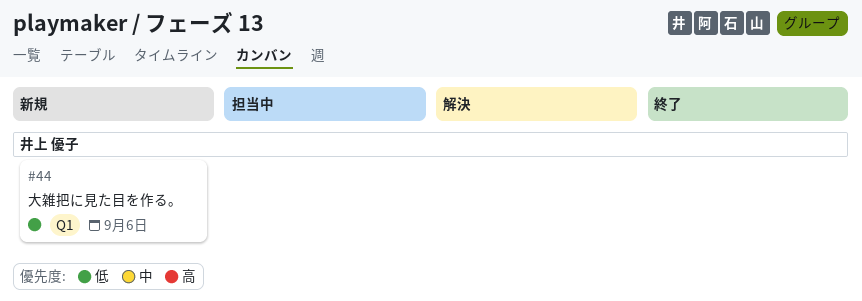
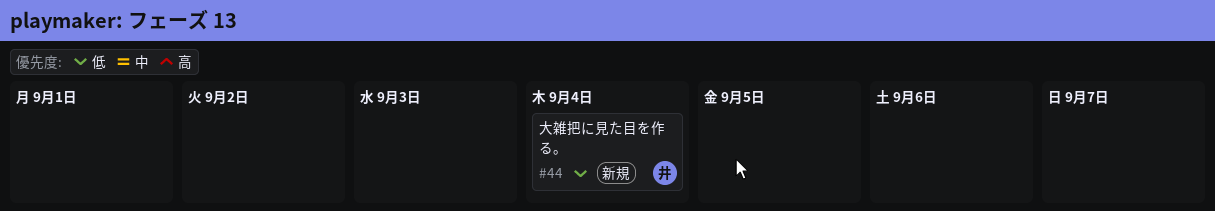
#44, due: Sep 6 -> Sep 4

